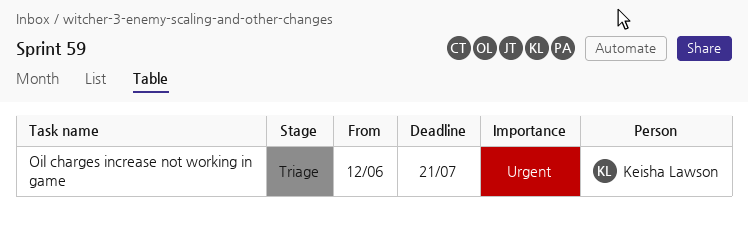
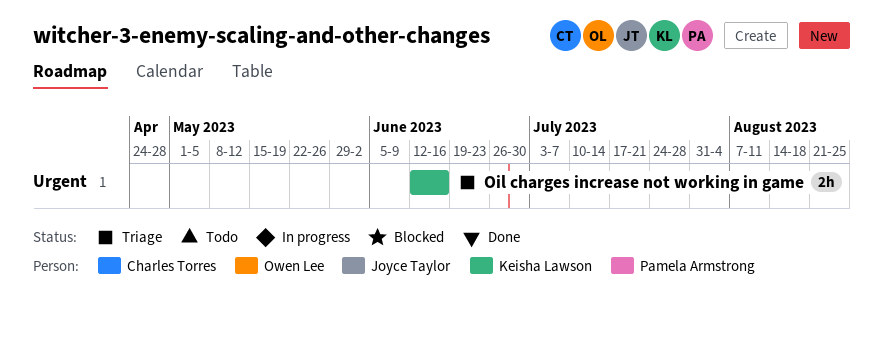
Oil charges increase not working in game, due: Jul 21 -> Jun 16

